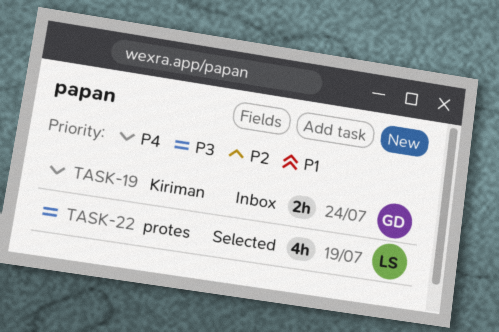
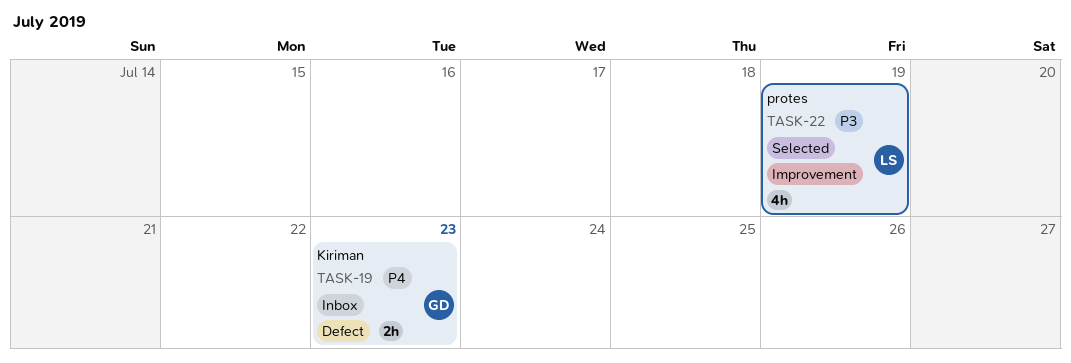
TASK-19, due: Jul 24 -> Jul 23

